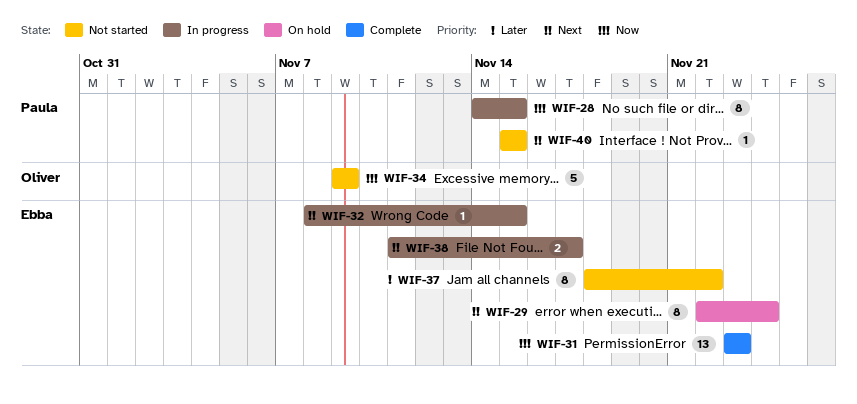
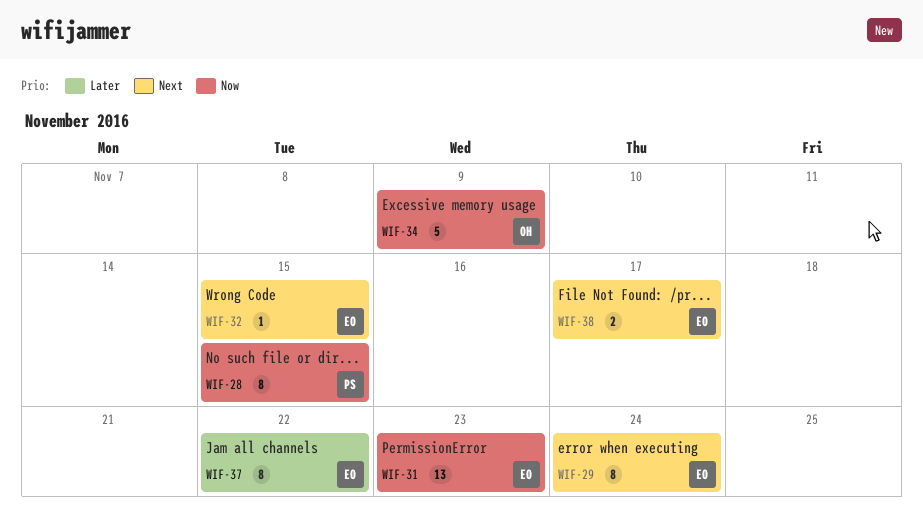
WIF-40: present -> none

